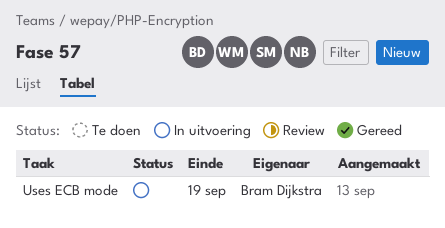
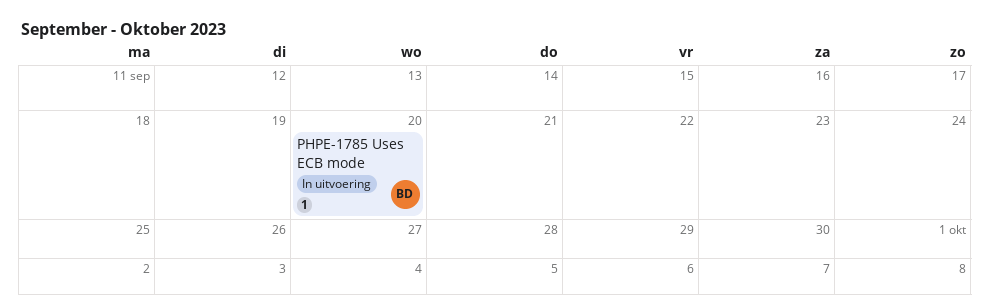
Uses ECB mode, due: Sep 19 -> Sep 20

